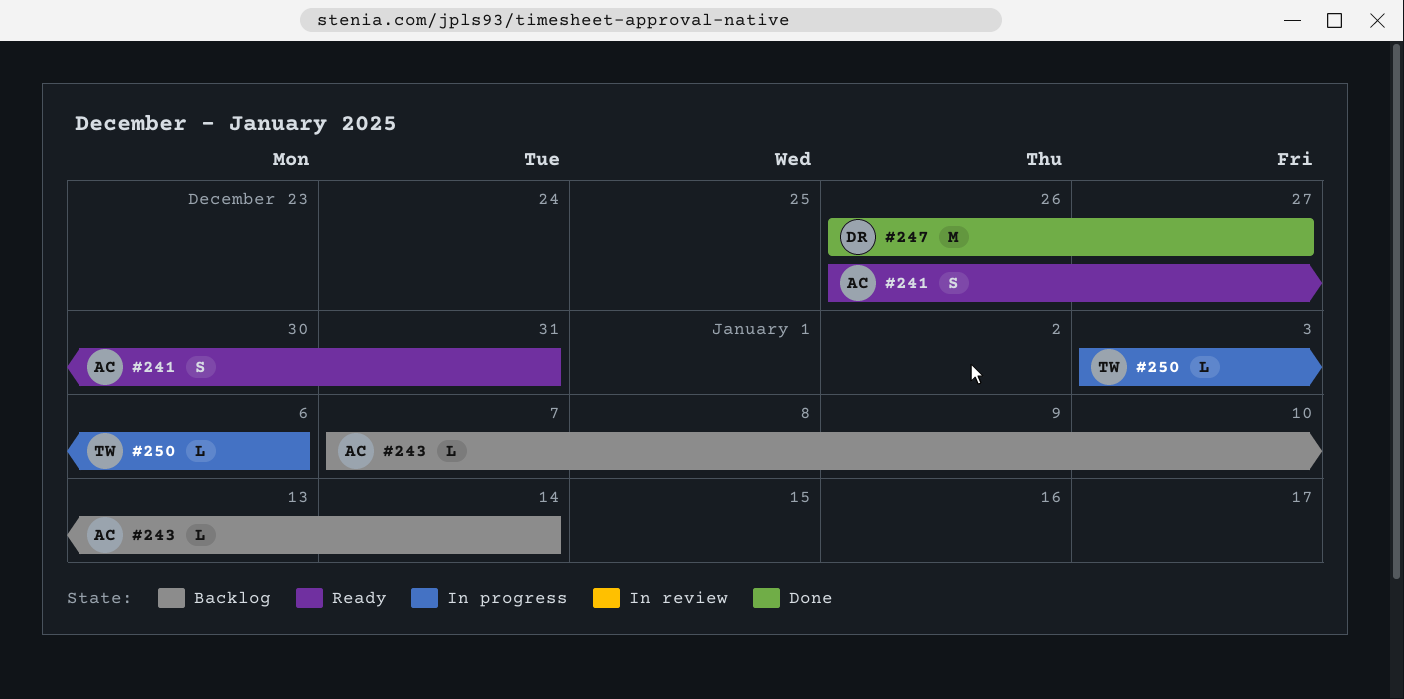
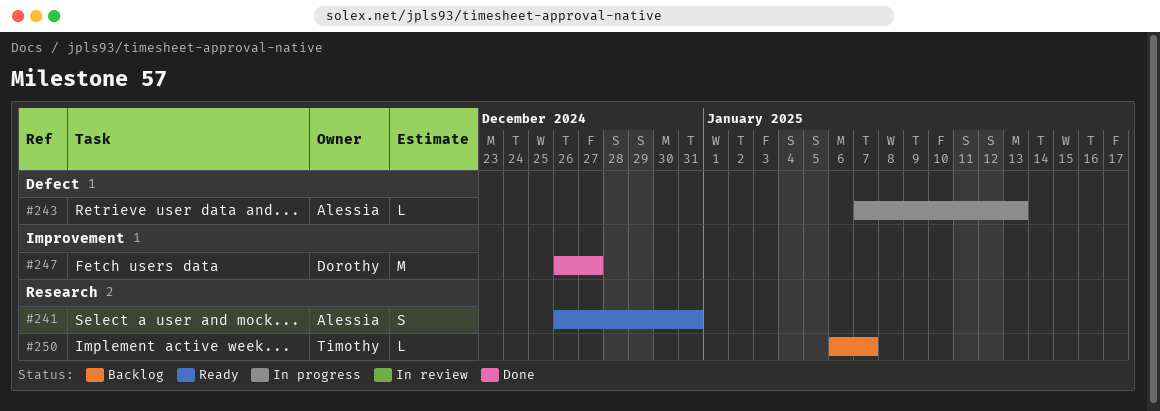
#243, status: Backlog -> In progress
#243, due: Jan 14 -> Jan 13
#250, status: In progress -> Backlog
#250, start: Jan 3 -> Jan 6
#250, due: Jan 6 -> Jan 7

